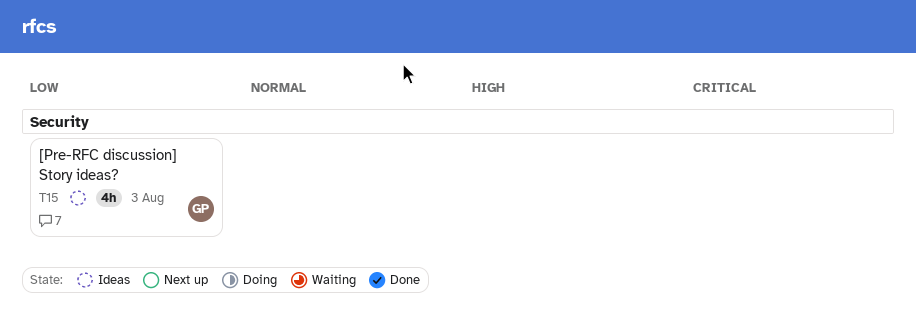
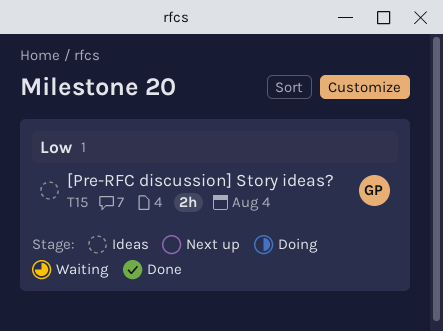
T15, estimate: 4h -> 2h
T15, due: Aug 3 -> Aug 4

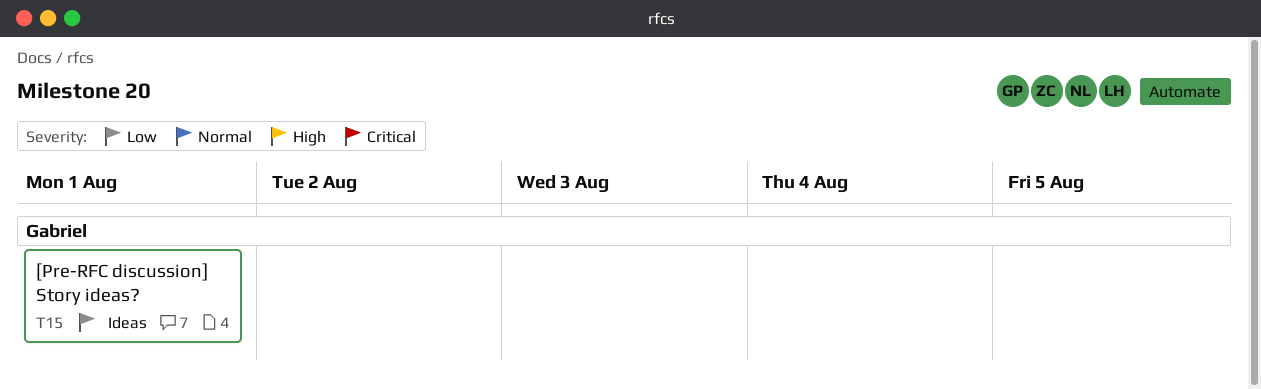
T15, due: Aug 4 -> Aug 1

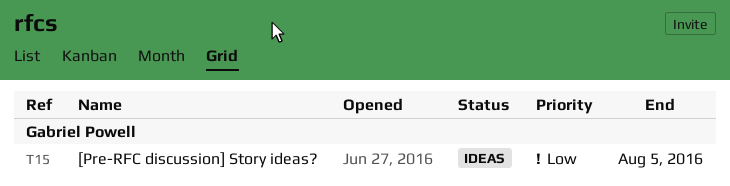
T15, due: Aug 1 -> Aug 5

